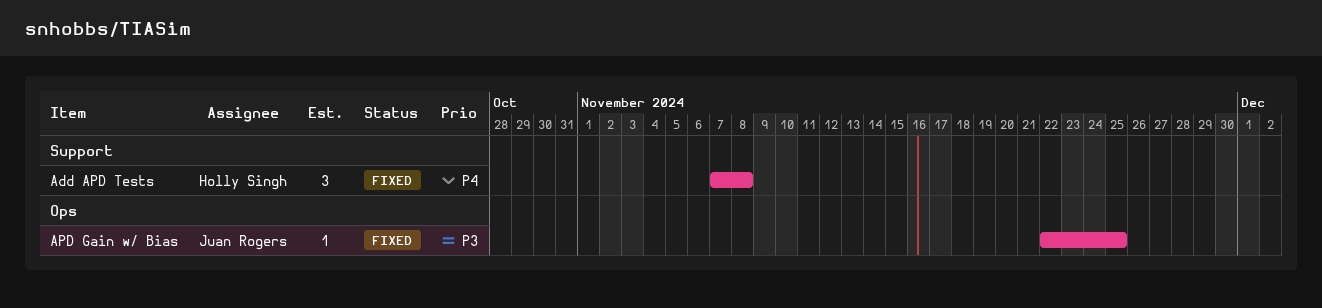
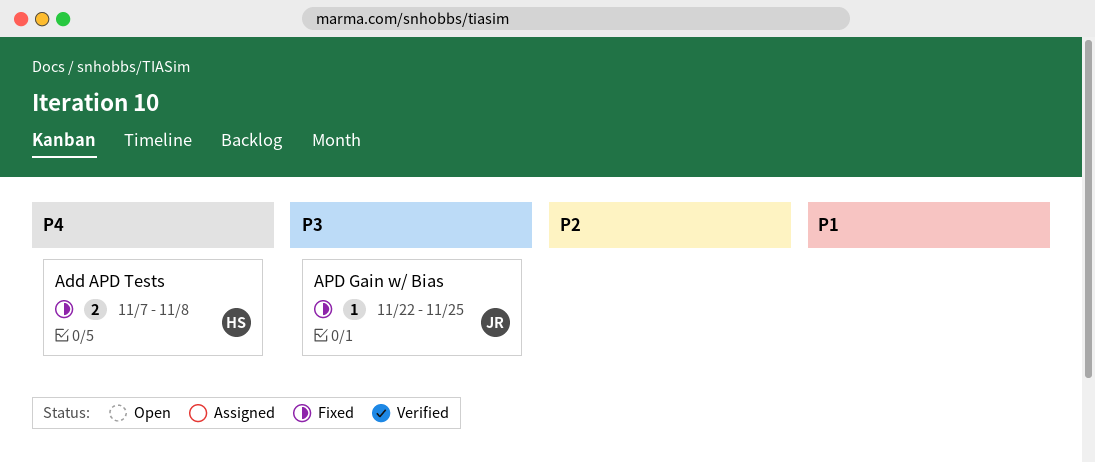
Add APD Tests, estimate: 3 -> 2

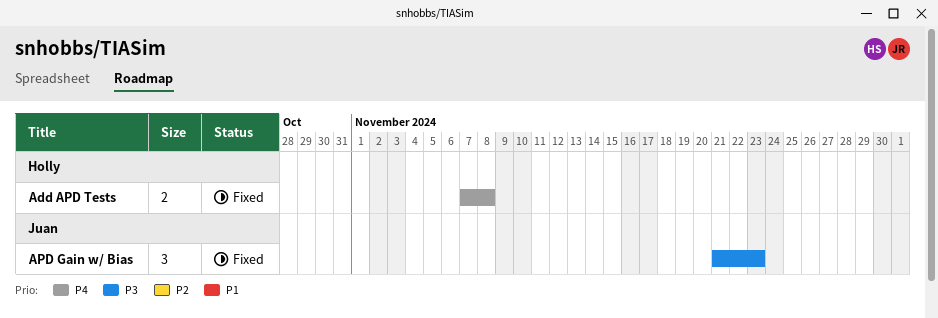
APD Gain w/ Bias, estimate: 1 -> 3
APD Gain w/ Bias, start: Nov 22 -> Nov 21
APD Gain w/ Bias, due: Nov 25 -> Nov 23

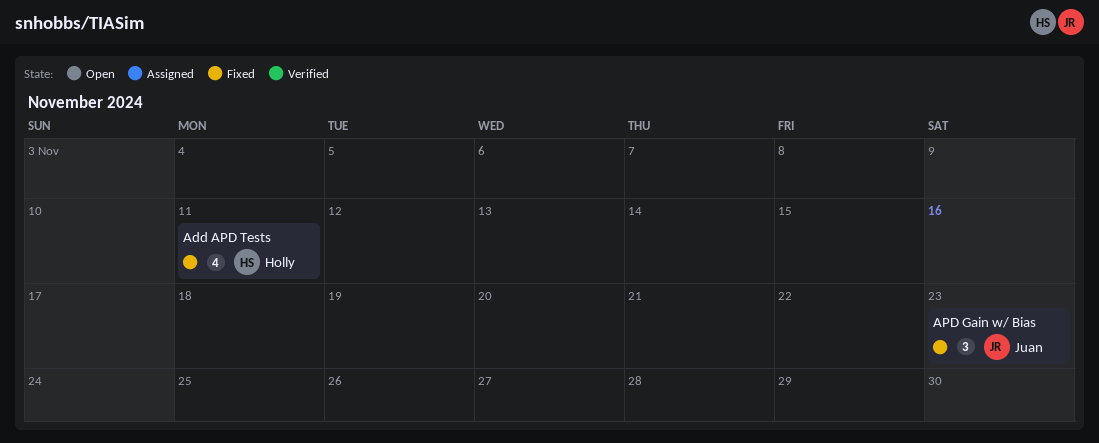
Add APD Tests, estimate: 2 -> 4
Add APD Tests, due: Nov 8 -> Nov 11

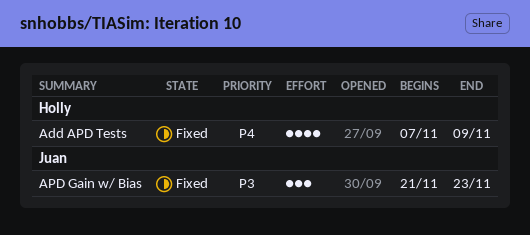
Add APD Tests, due: Nov 11 -> Nov 9

